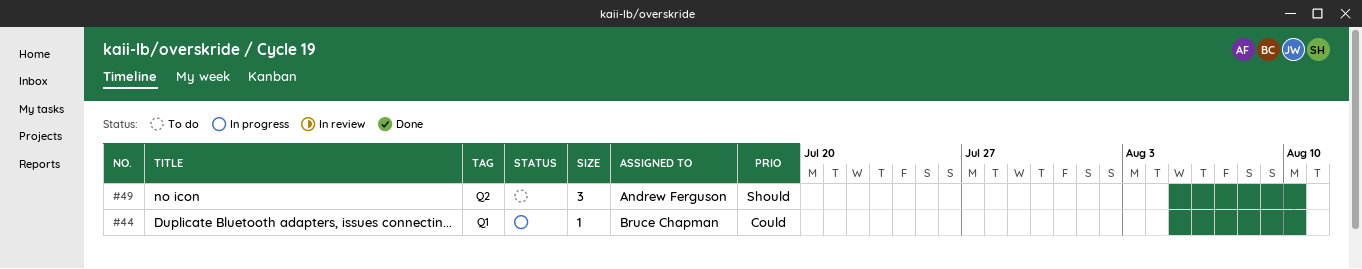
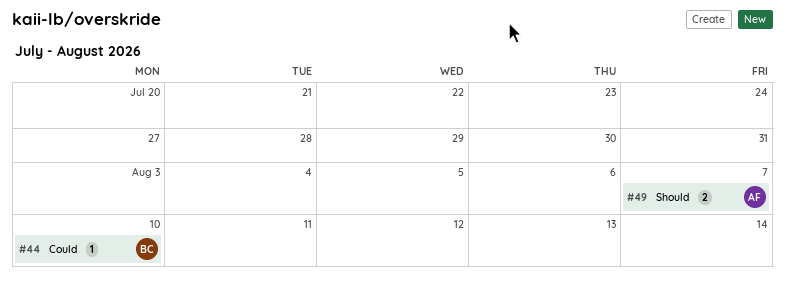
#49, estimate: 3 -> 2
#49, due: Aug 10 -> Aug 7

